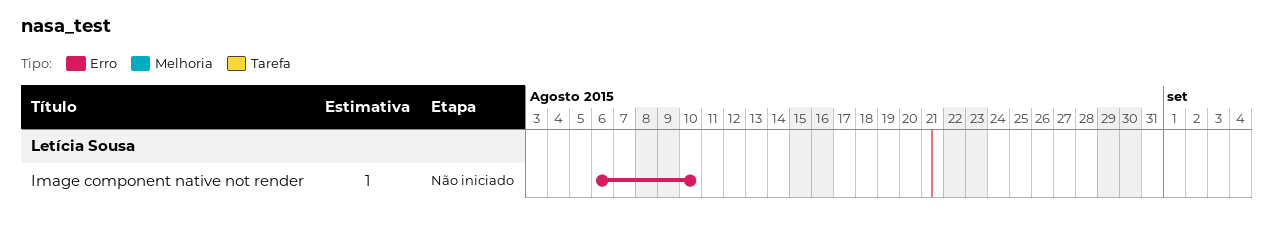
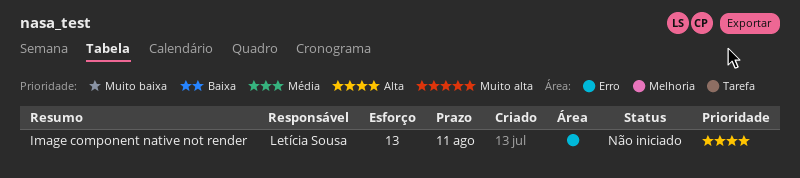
Image component native not render, estimate: 1 -> 13
Image component native not render, due: Aug 10 -> Aug 11

